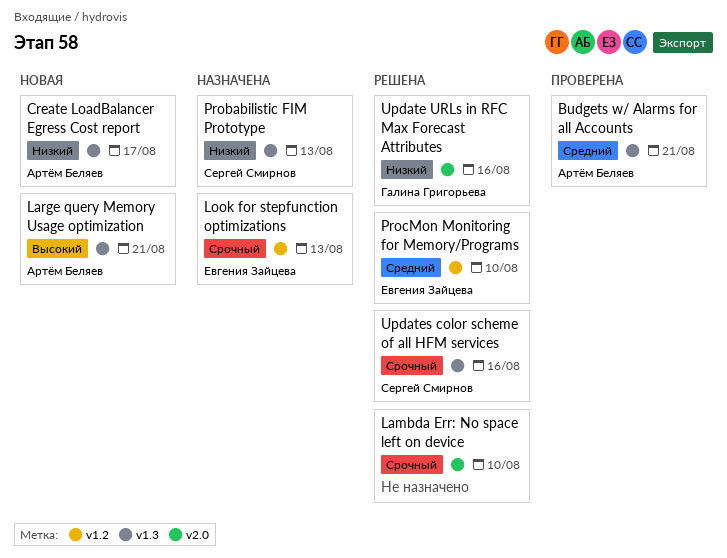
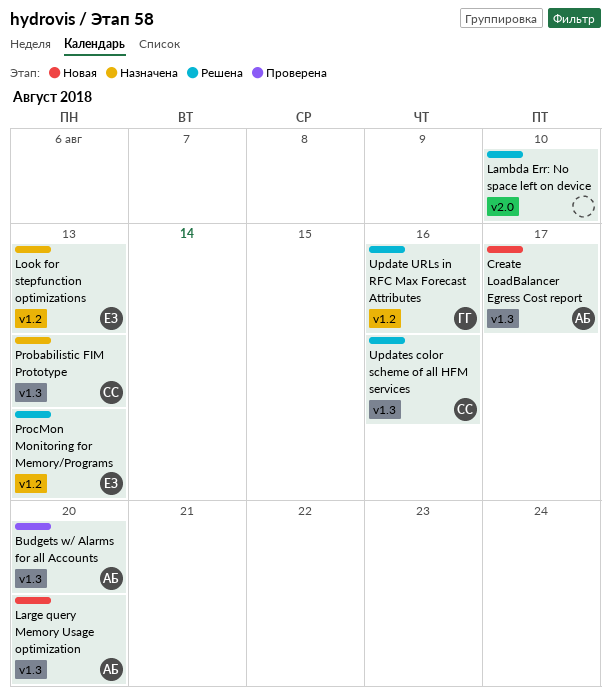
Budgets w/ Alarms for all Accounts, due: Aug 21 -> Aug 20
Large query Memory Usage optimization, due: Aug 21 -> Aug 20
ProcMon Monitoring for Memory/Programs, due: Aug 10 -> Aug 13
Update URLs in RFC Max Forecast Attributes, label: v2.0 -> v1.2

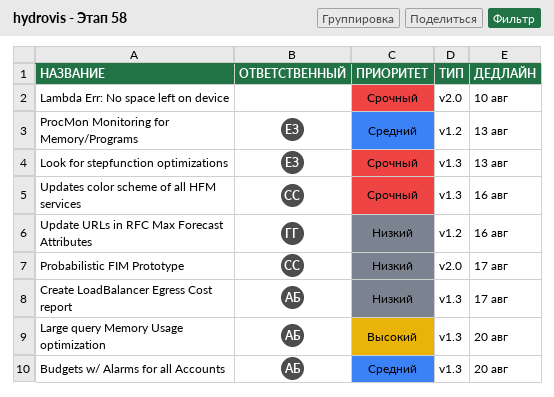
Look for stepfunction optimizations, label: v1.2 -> v1.3
Probabilistic FIM Prototype, label: v1.3 -> v2.0
Probabilistic FIM Prototype, due: Aug 13 -> Aug 17

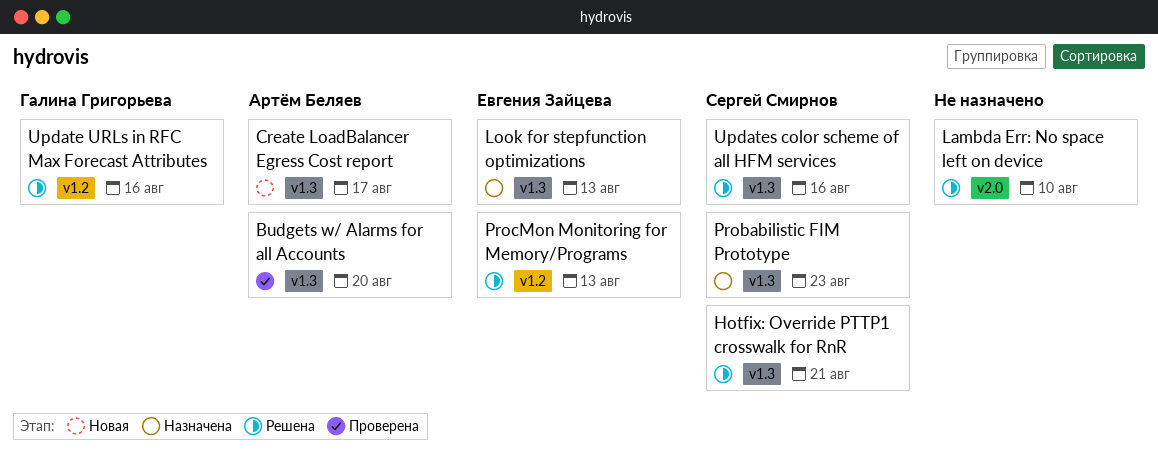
Hotfix: Override PTTP1 crosswalk for RnR: none -> present
Large query Memory Usage optimization: present -> none
Probabilistic FIM Prototype, label: v2.0 -> v1.3
Probabilistic FIM Prototype, due: Aug 17 -> Aug 23

